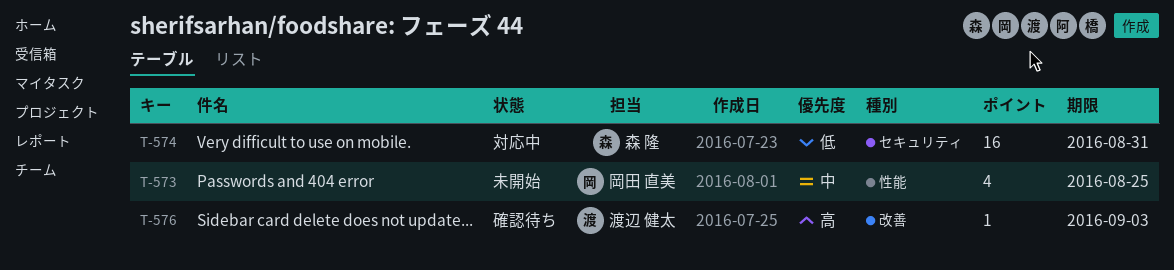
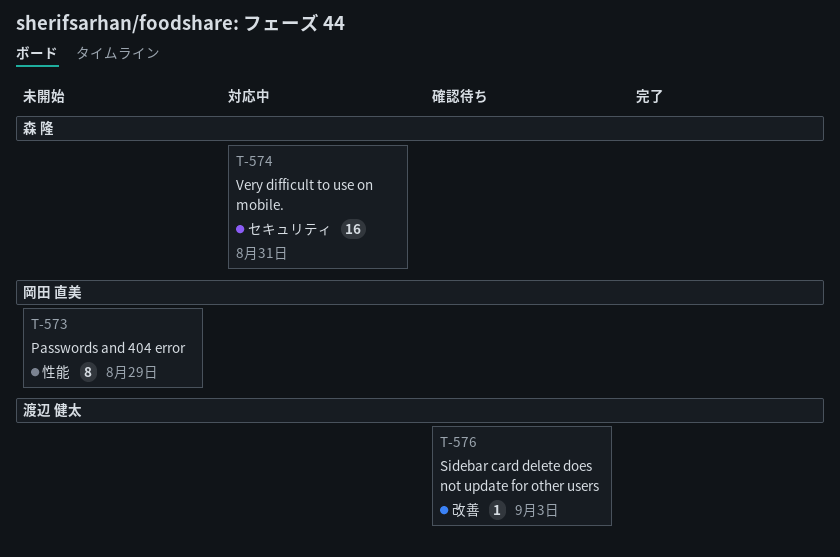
T-573, estimate: 4 -> 8
T-573, due: Aug 25 -> Aug 29

